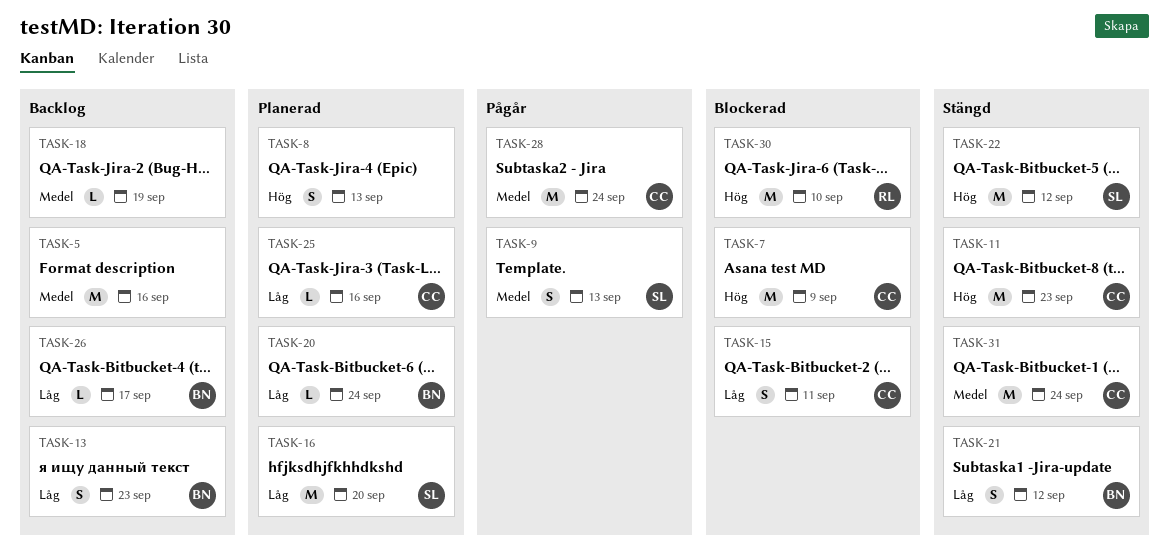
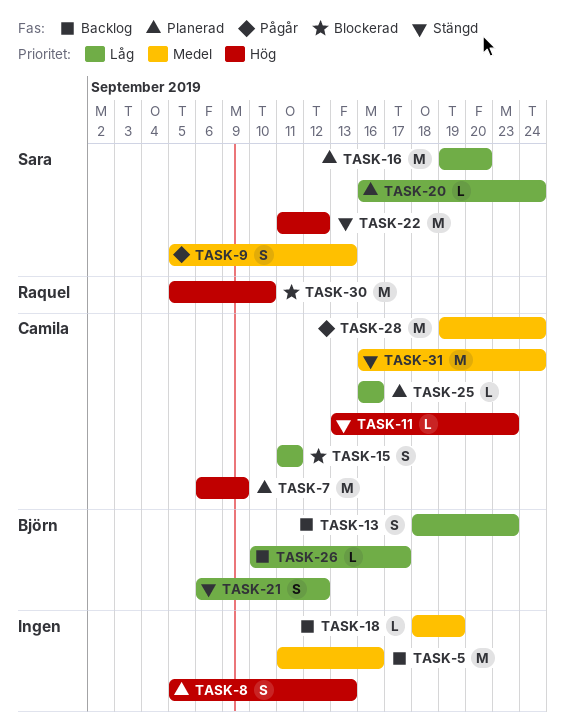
TASK-7, status: Blockerad -> Planerad
TASK-11, estimate: M -> L
TASK-20, owner: Björn -> Sara

